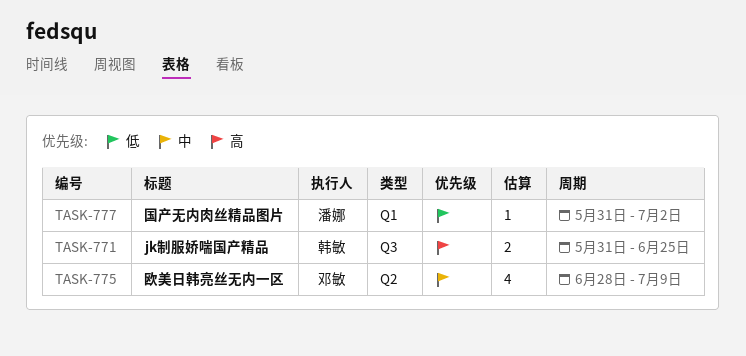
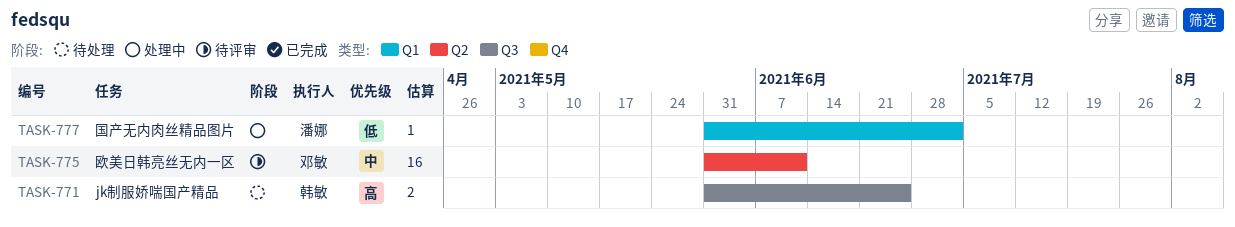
TASK-775, estimate: 4 -> 16
TASK-775, start: Jun 28 -> May 31
TASK-775, due: Jul 9 -> Jun 11

